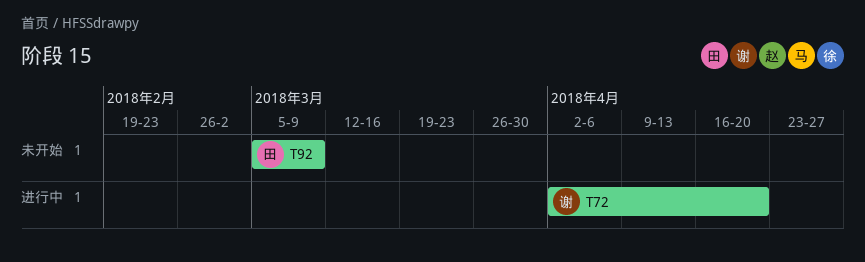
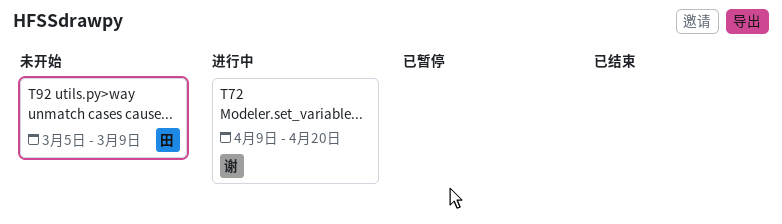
T72, start: Apr 2 -> Apr 9

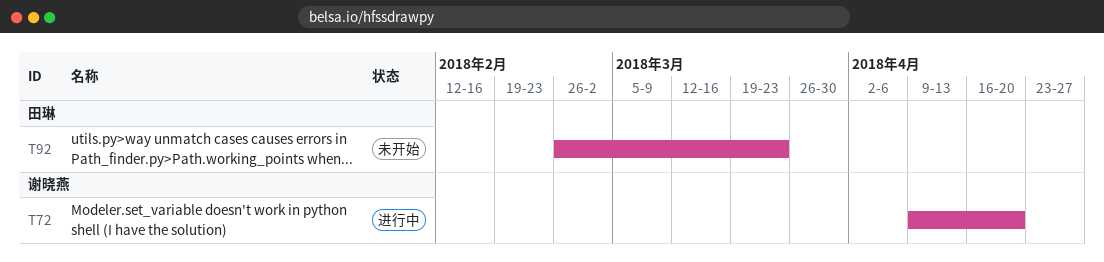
T92, start: Mar 5 -> Feb 26
T92, due: Mar 9 -> Mar 23

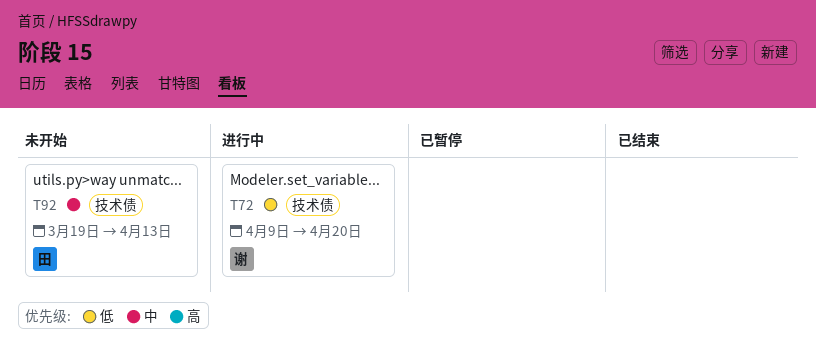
T92, start: Feb 26 -> Mar 19
T92, due: Mar 23 -> Apr 13

